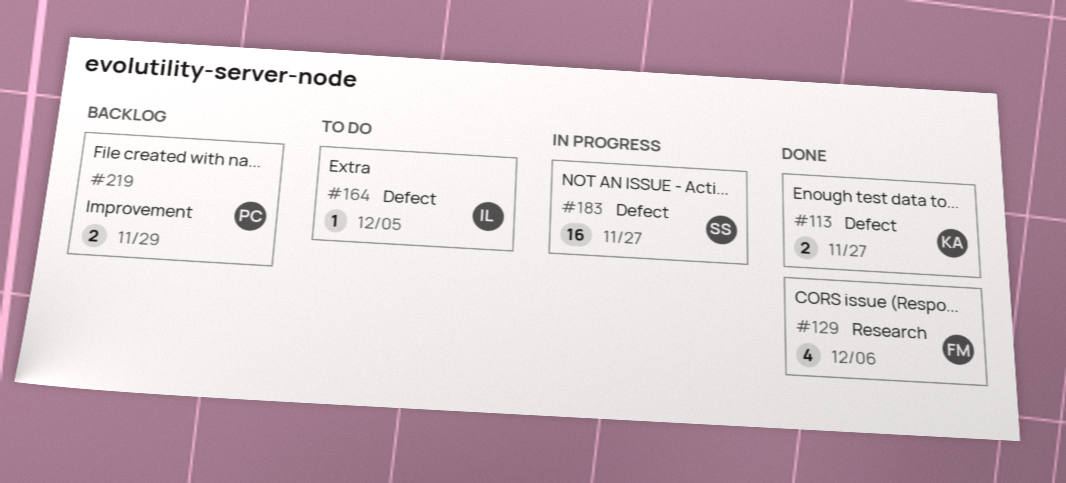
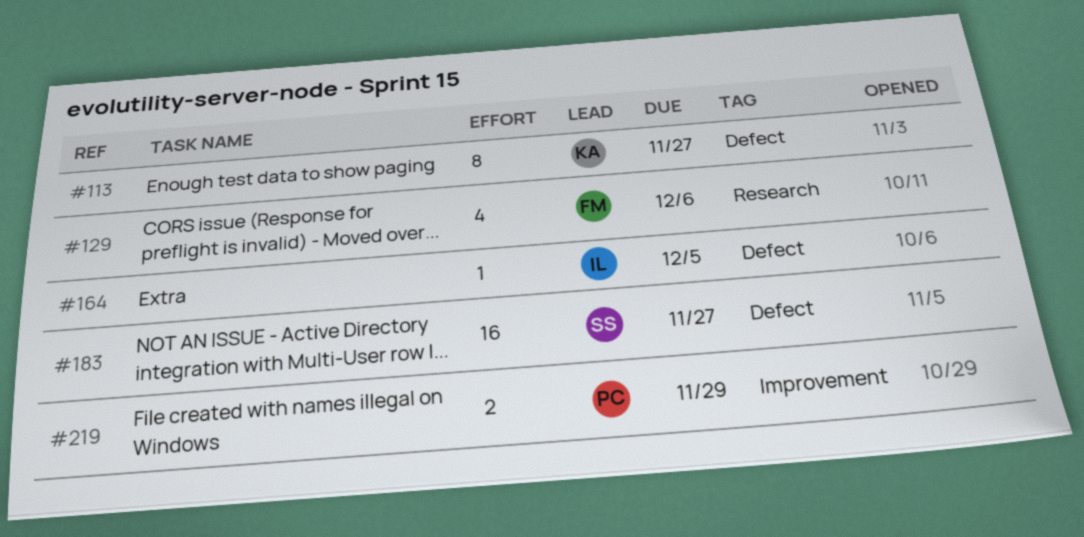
#113, estimate: 2 -> 8

